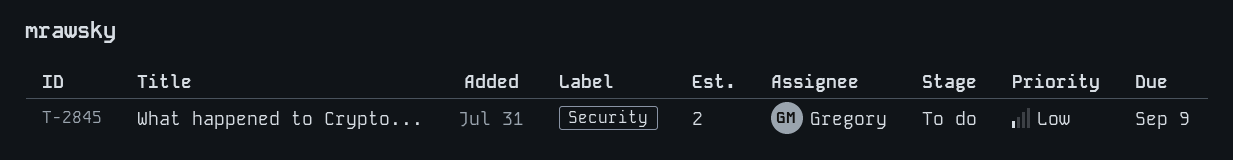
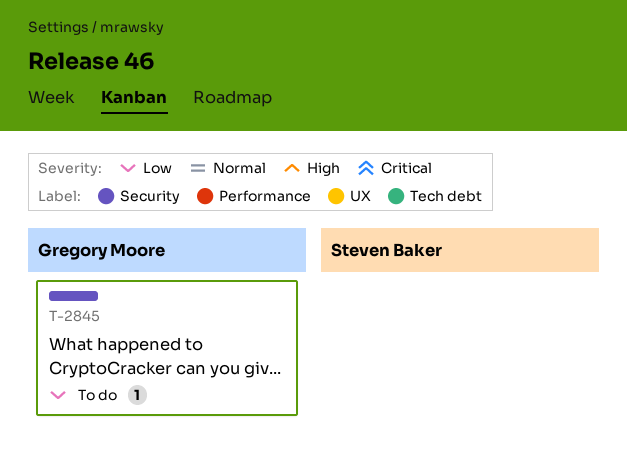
T-2845, estimate: 2 -> 1

